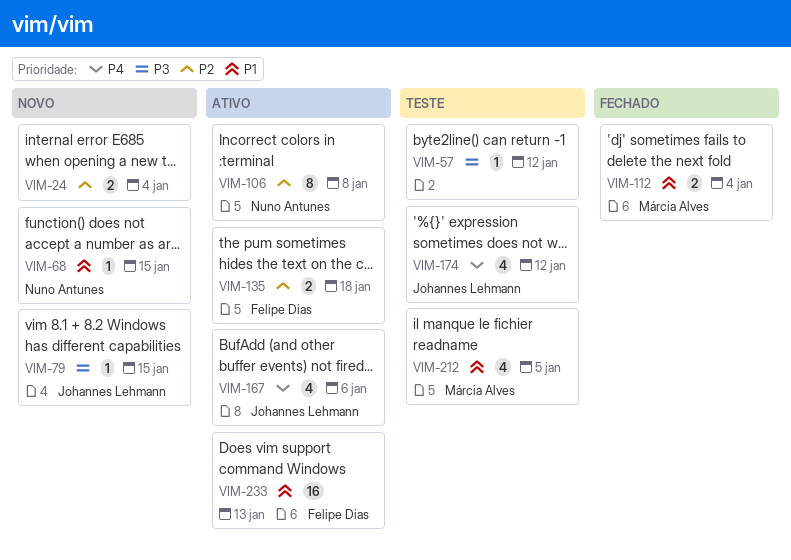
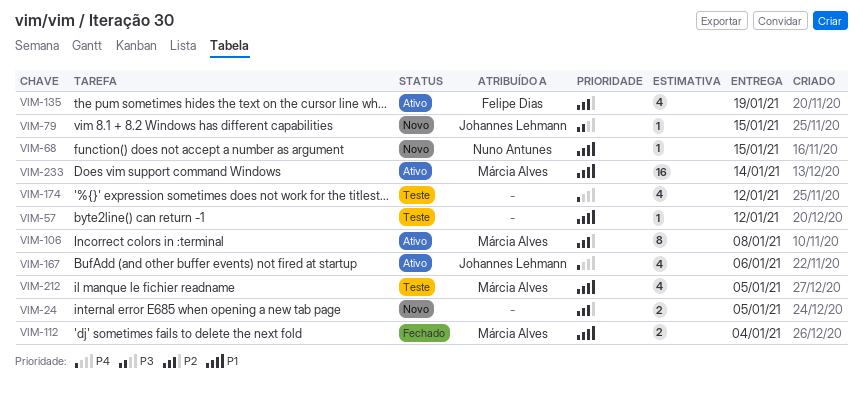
VIM-24, due: Jan 4 -> Jan 5
VIM-57, priority: P3 -> P1
VIM-106, owner: Nuno Antunes -> Márcia Alves
VIM-135, estimate: 2 -> 4
VIM-135, due: Jan 18 -> Jan 19
VIM-174, owner: Johannes Lehmann -> none
VIM-233, owner: Felipe Dias -> Márcia Alves
VIM-233, due: Jan 13 -> Jan 14

